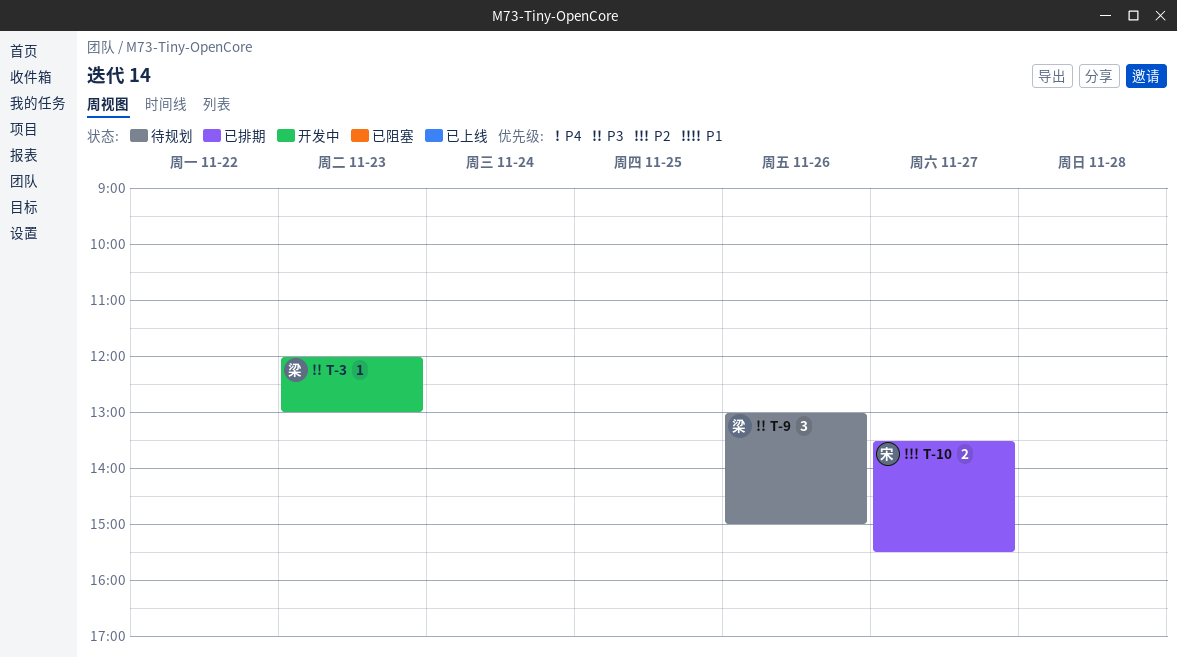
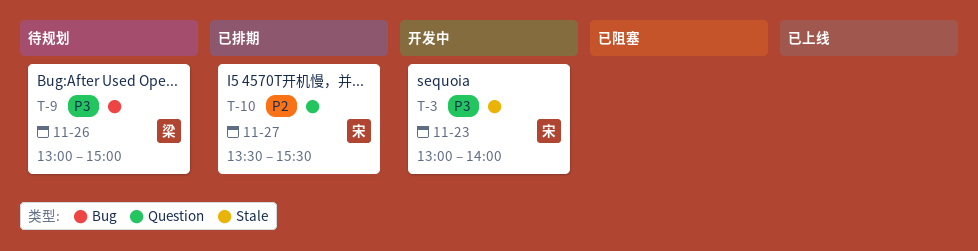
T-3, owner: 梁 -> 宋
T-3, begins: 12:00 -> 13:00
T-3, ends: 13:00 -> 14:00

